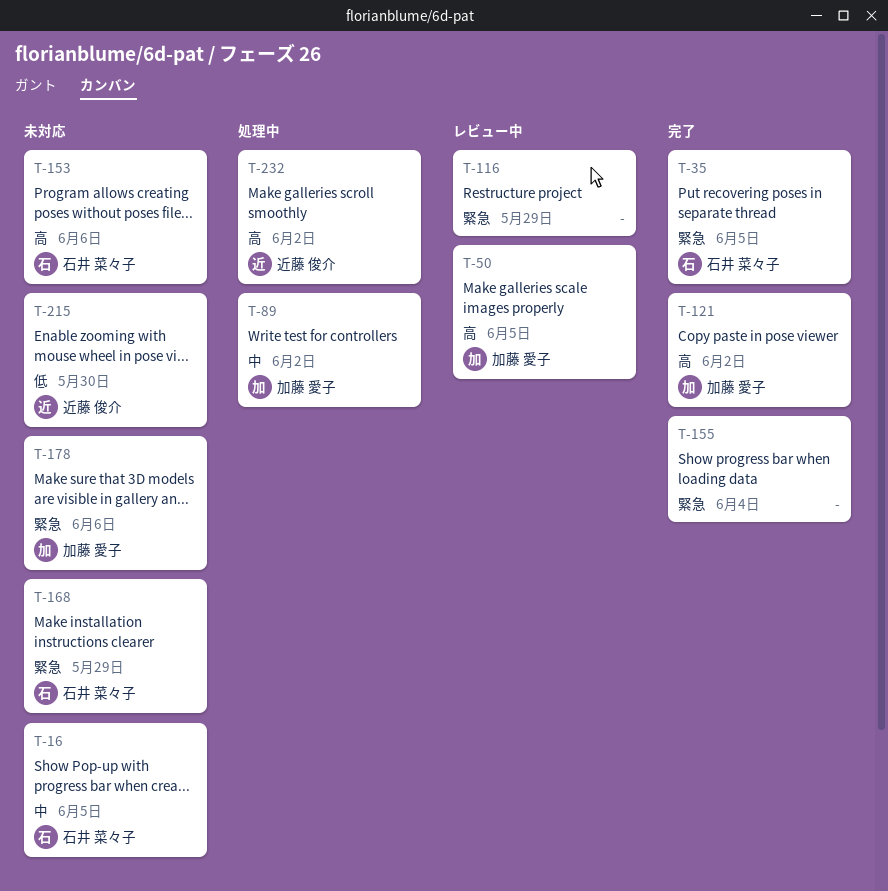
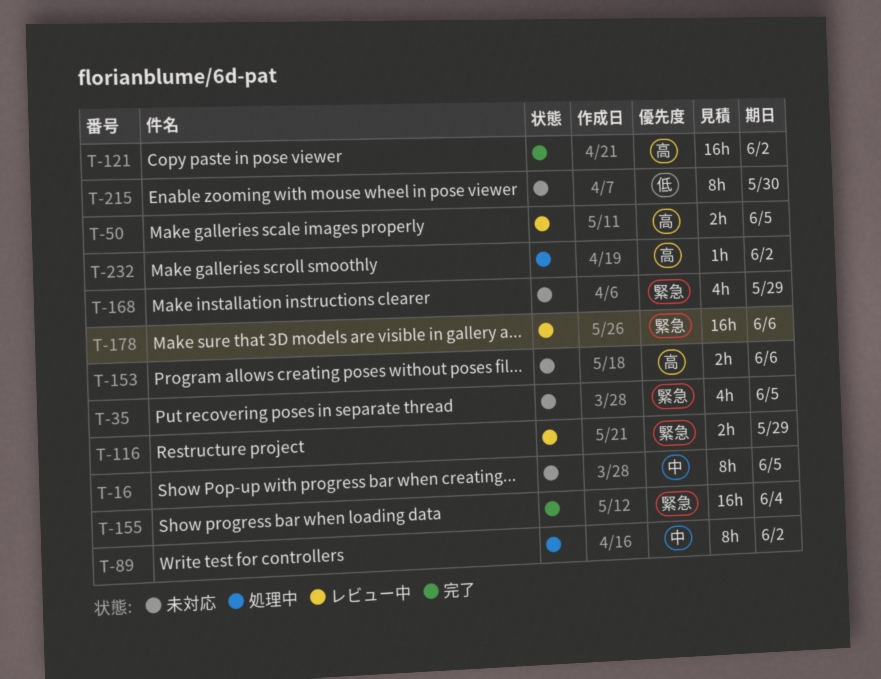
T-35, status: 完了 -> 未対応
T-178, status: 未対応 -> レビュー中

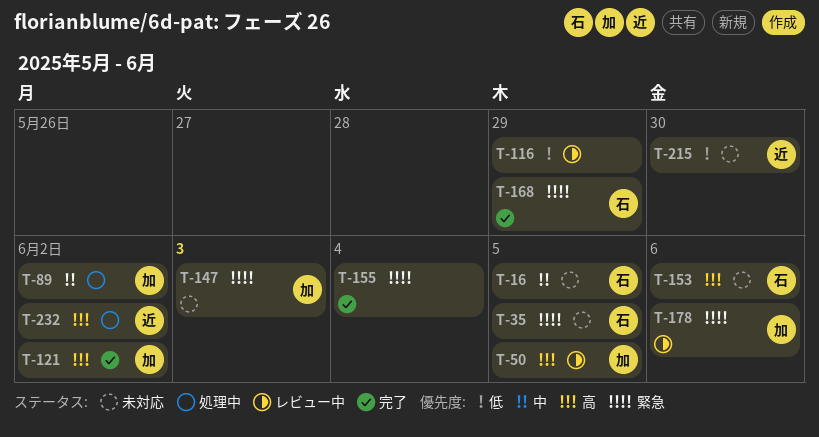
T-116, priority: 緊急 -> 低
T-147: none -> present
T-168, status: 未対応 -> 完了

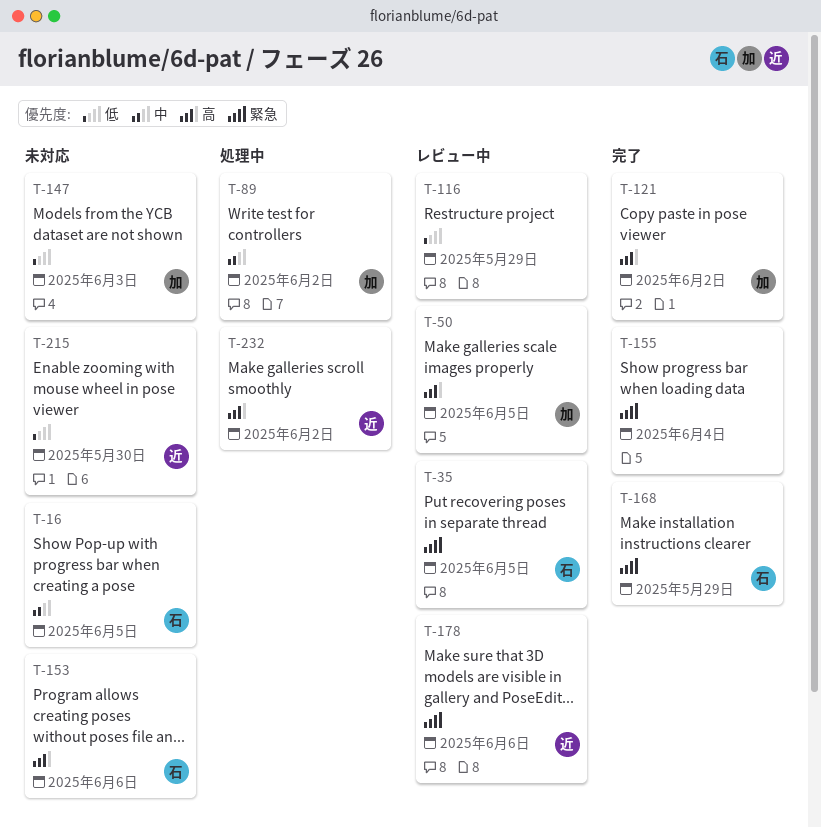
T-35, status: 未対応 -> レビュー中
T-147, priority: 緊急 -> 低
T-178, owner: 加 -> 近

